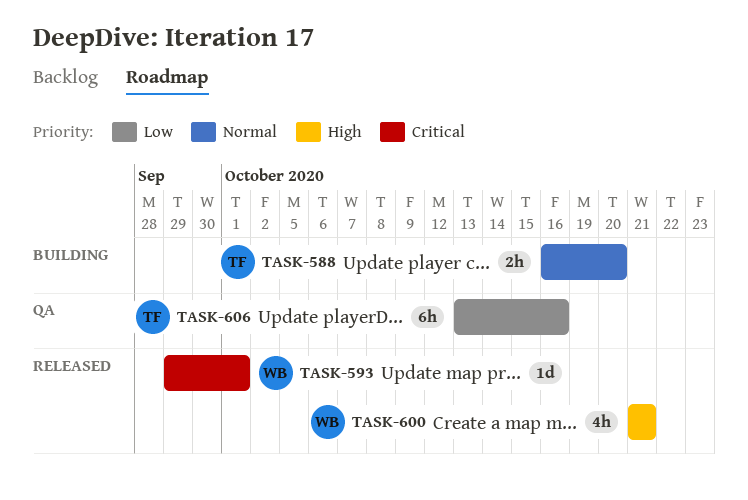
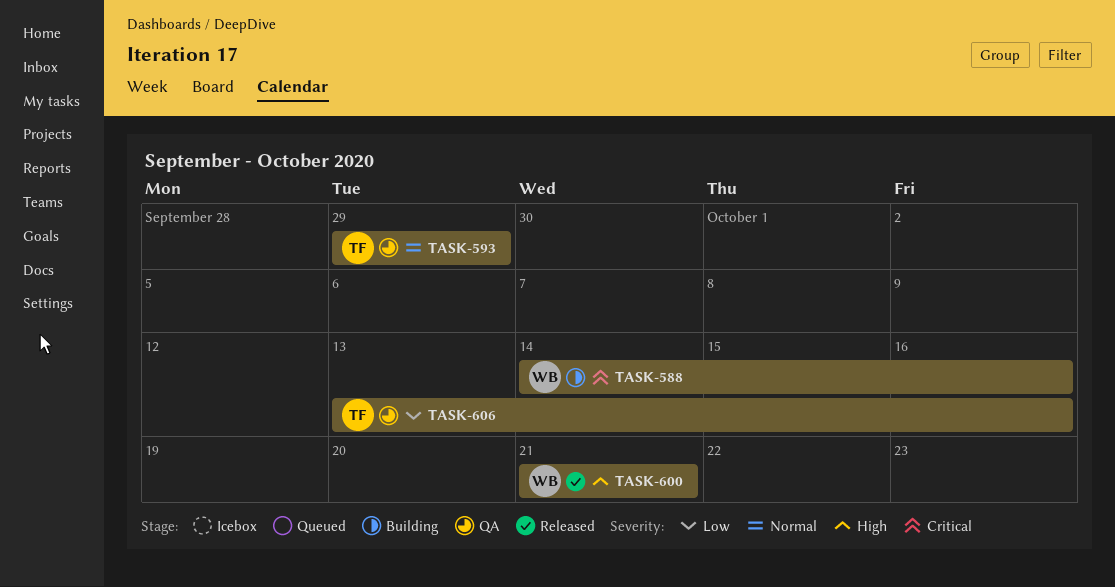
TASK-588, owner: TF -> WB
TASK-588, priority: Normal -> Critical
TASK-588, start: Oct 16 -> Oct 14
TASK-588, due: Oct 20 -> Oct 16
TASK-593, status: Released -> QA
TASK-593, owner: WB -> TF
TASK-593, priority: Critical -> Normal
TASK-593, due: Oct 1 -> Sep 29

